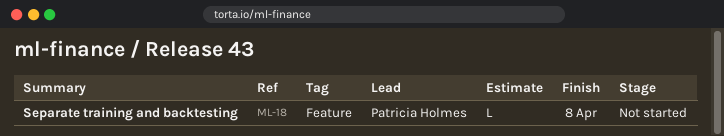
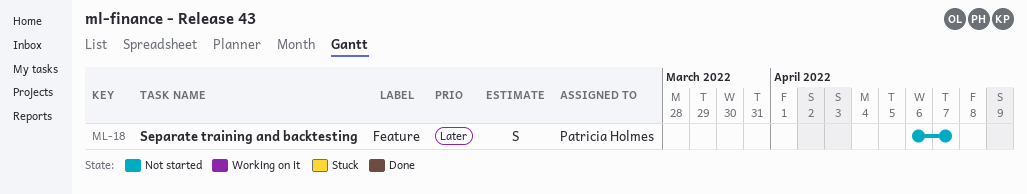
ML-18, estimate: L -> S
ML-18, due: Apr 8 -> Apr 7

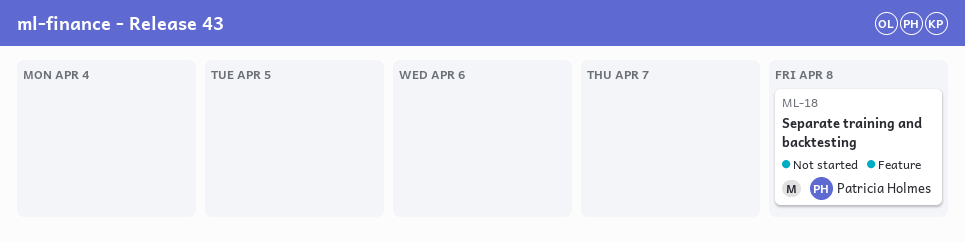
ML-18, estimate: S -> M
ML-18, due: Apr 7 -> Apr 8

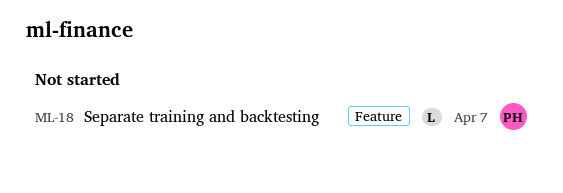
ML-18, estimate: M -> L
ML-18, due: Apr 8 -> Apr 7

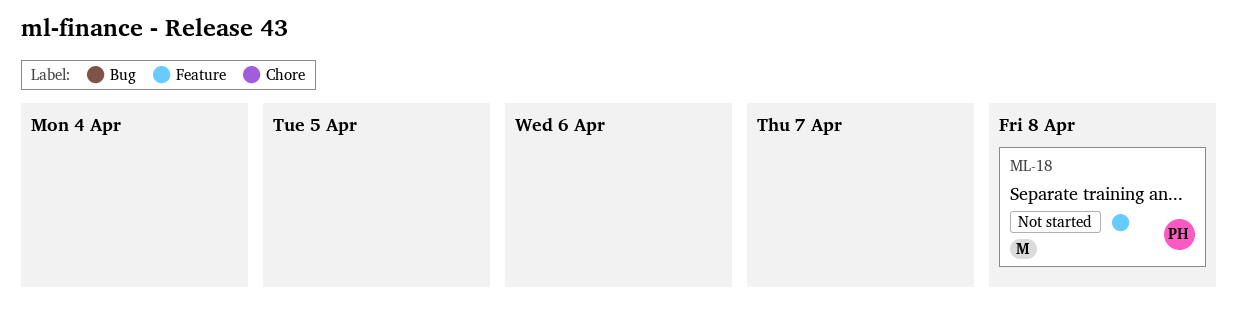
ML-18, estimate: L -> M
ML-18, due: Apr 7 -> Apr 8

